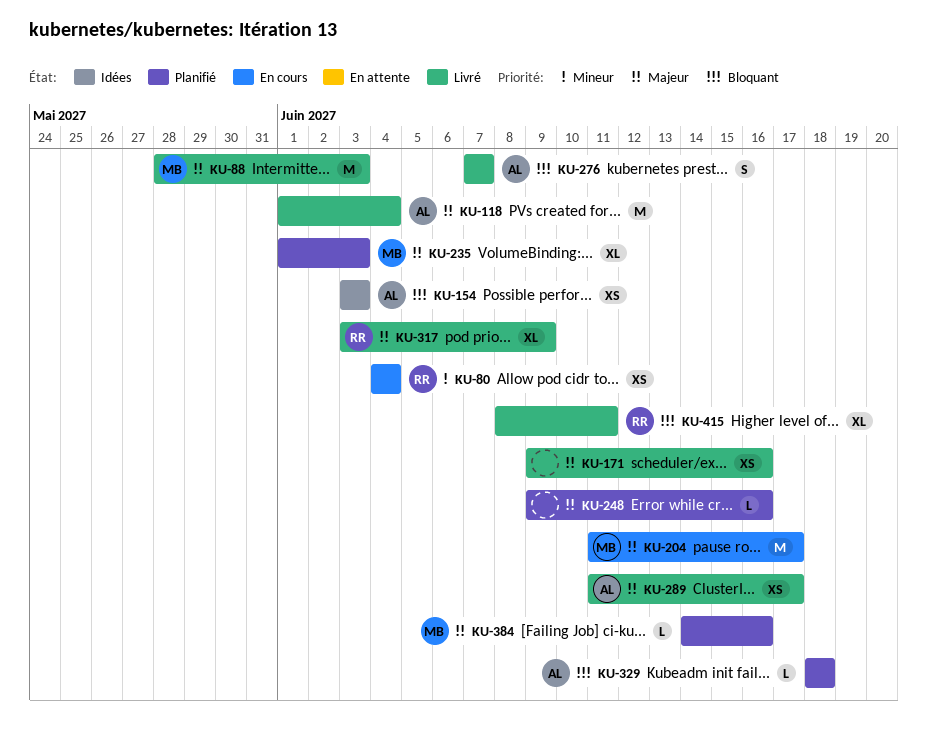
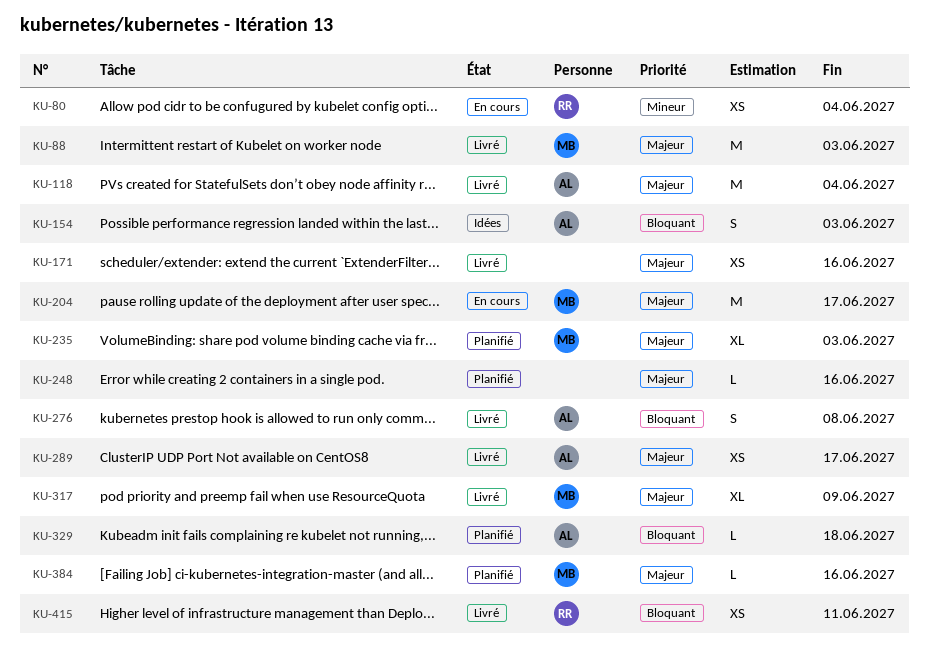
KU-154, estimate: XS -> S
KU-276, due: Jun 7 -> Jun 8
KU-317, owner: RR -> MB
KU-415, estimate: XL -> XS

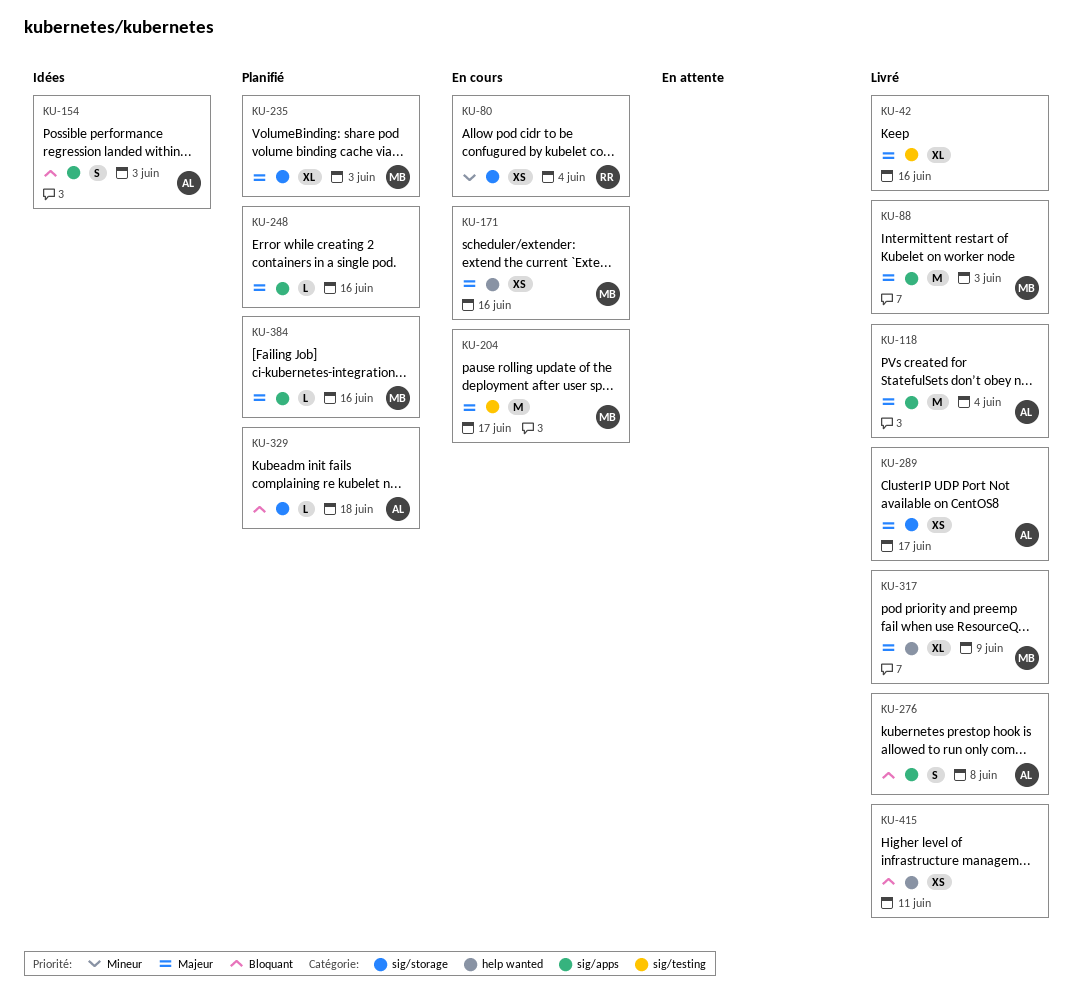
KU-42: none -> present
KU-171, status: Livré -> En cours
KU-171, owner: none -> MB
KU-415, owner: RR -> none

